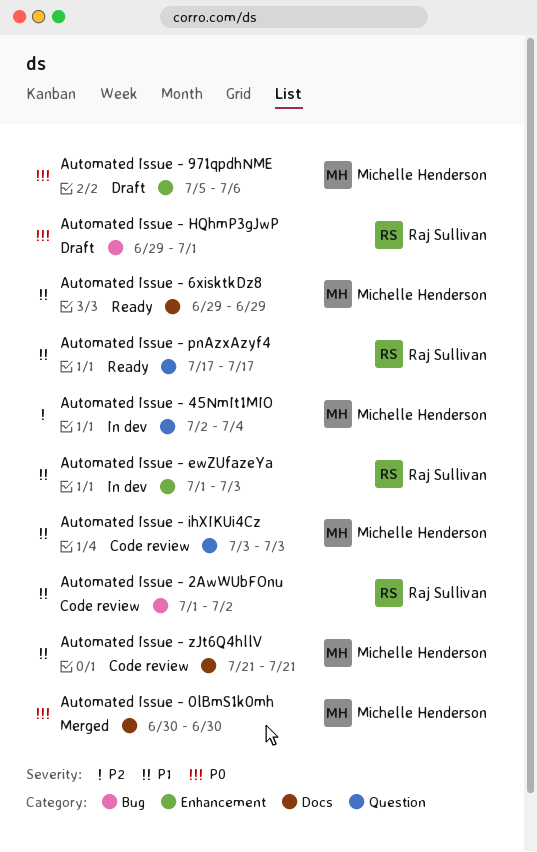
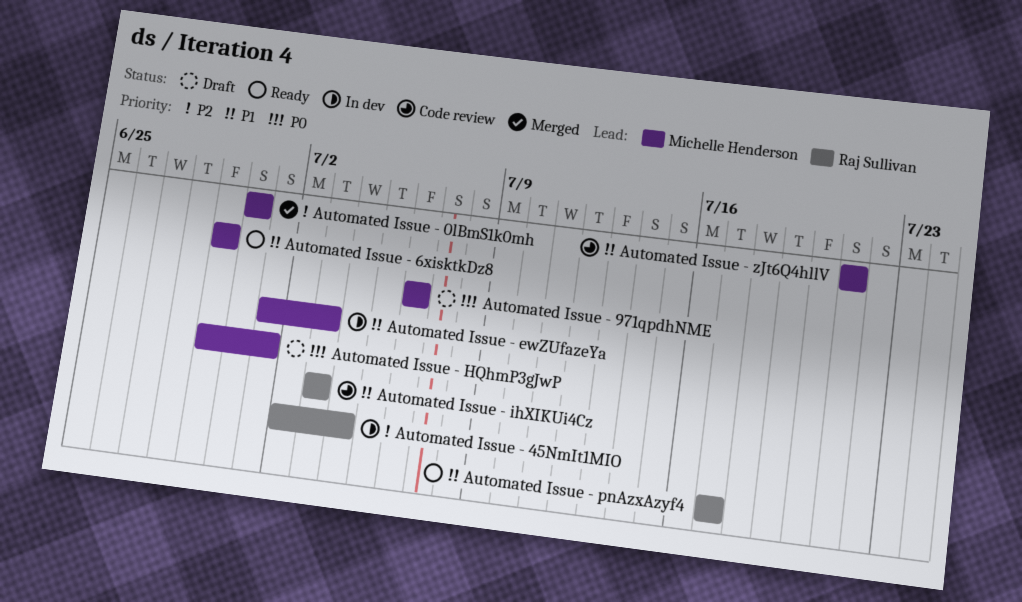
Automated Issue - 0lBmS1k0mh, priority: P0 -> P2
Automated Issue - 2AwWUbFOnu: present -> none
Automated Issue - 45NmIt1MIO, owner: Michelle Henderson -> Raj Sullivan
Automated Issue - 971qpdhNME, start: Jul 5 -> Jul 6
Automated Issue - ewZUfazeYa, owner: Raj Sullivan -> Michelle Henderson
Automated Issue - HQhmP3gJwP, owner: Raj Sullivan -> Michelle Henderson
Automated Issue - ihXIKUi4Cz, owner: Michelle Henderson -> Raj Sullivan

